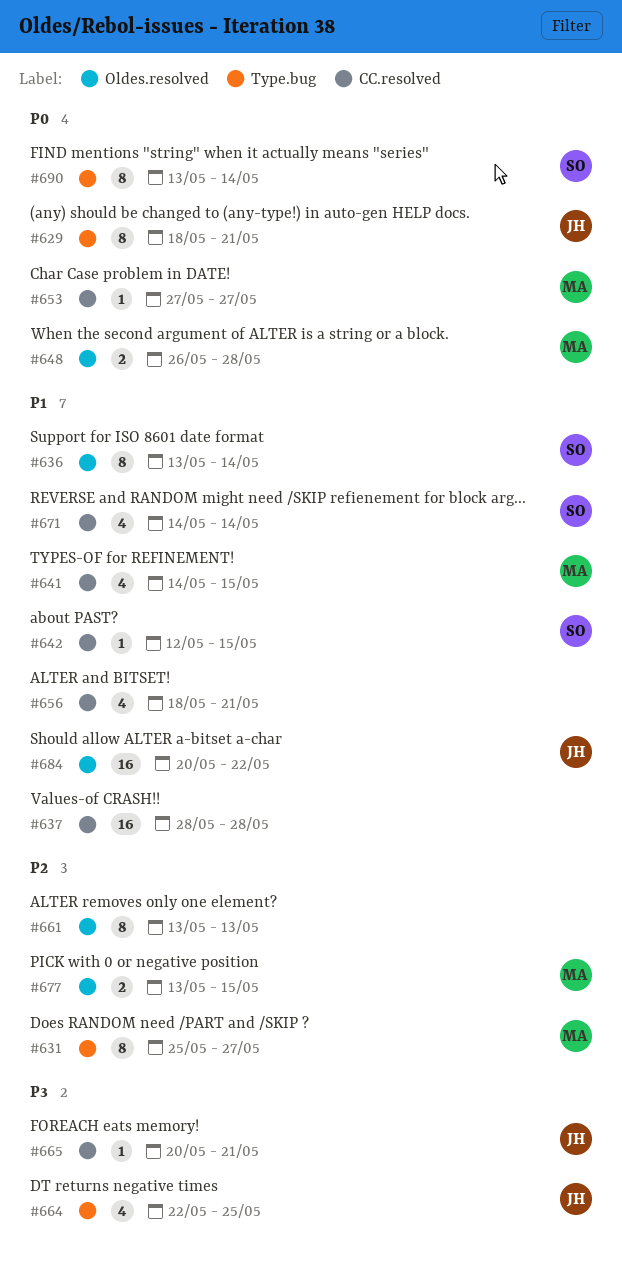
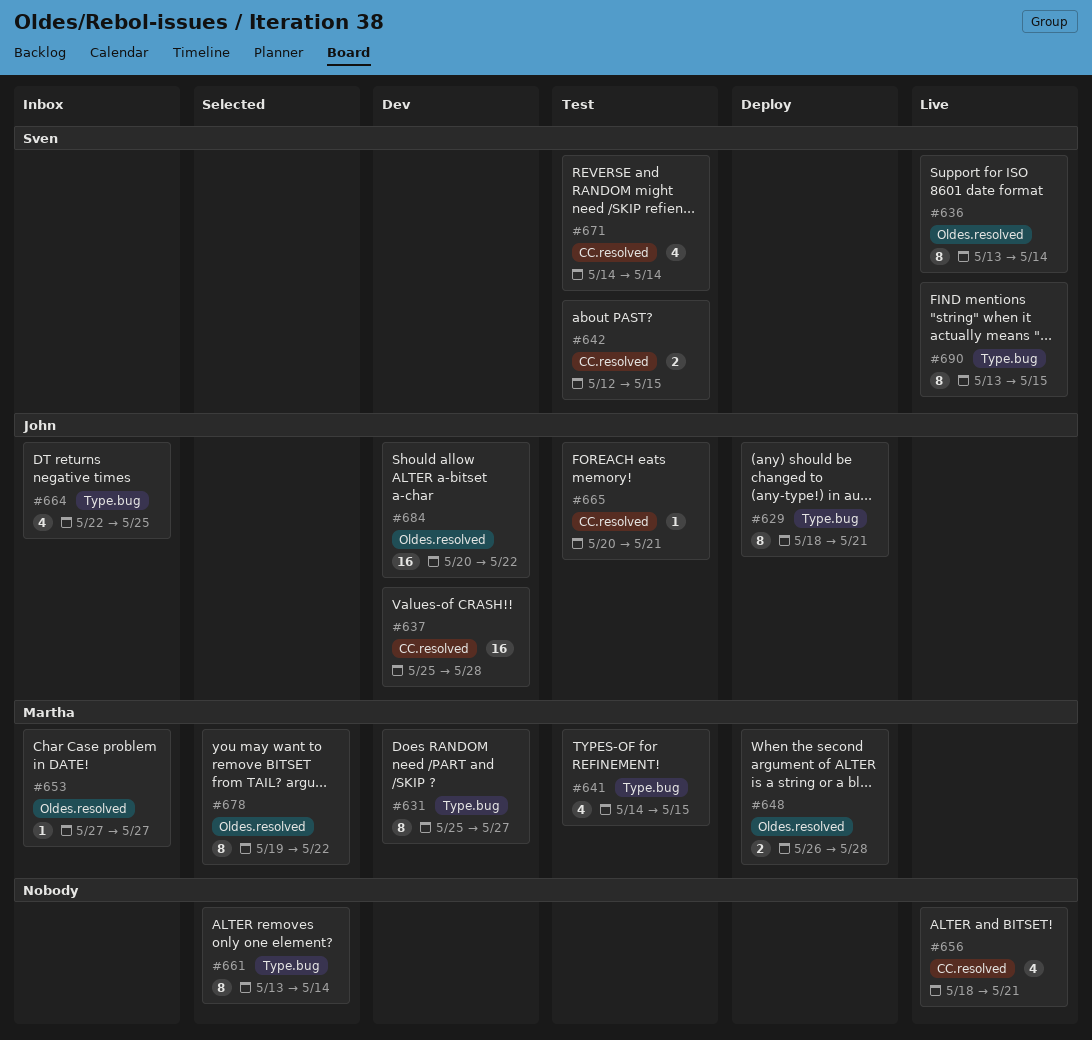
#637, owner: none -> John
#637, start: May 28 -> May 25
#641, label: CC.resolved -> Type.bug
#642, estimate: 1 -> 2
#653, label: CC.resolved -> Oldes.resolved
#661, label: Oldes.resolved -> Type.bug
#661, due: May 13 -> May 14
#677: present -> none
#678: none -> present
#690, due: May 14 -> May 15

